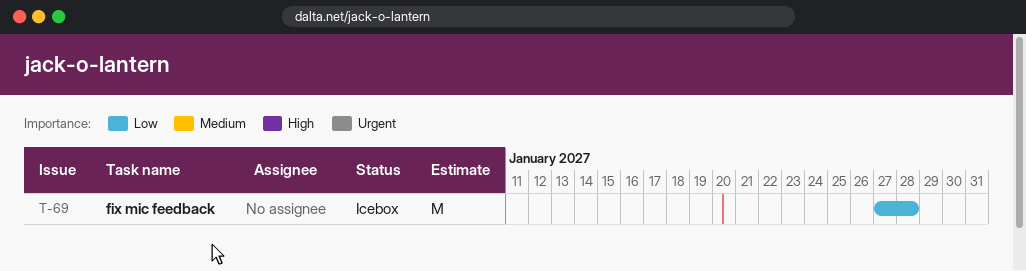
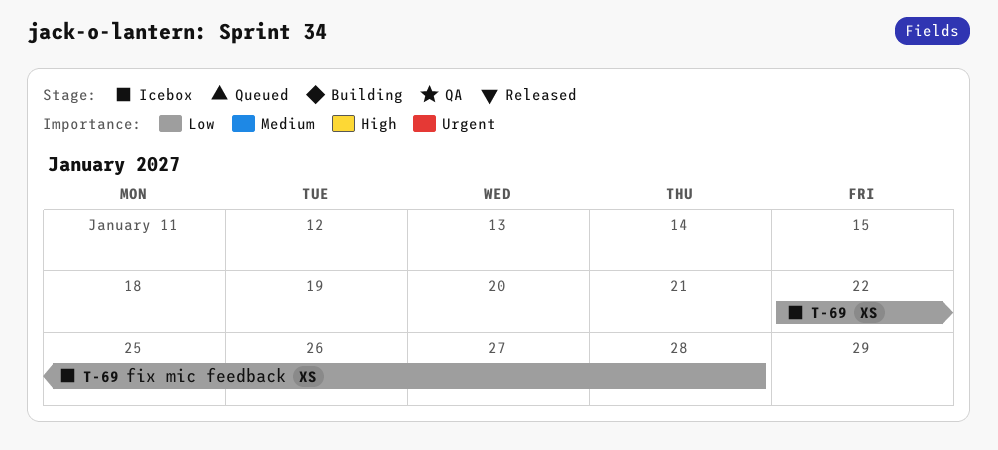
T-69, estimate: M -> XS
T-69, start: Jan 27 -> Jan 22

